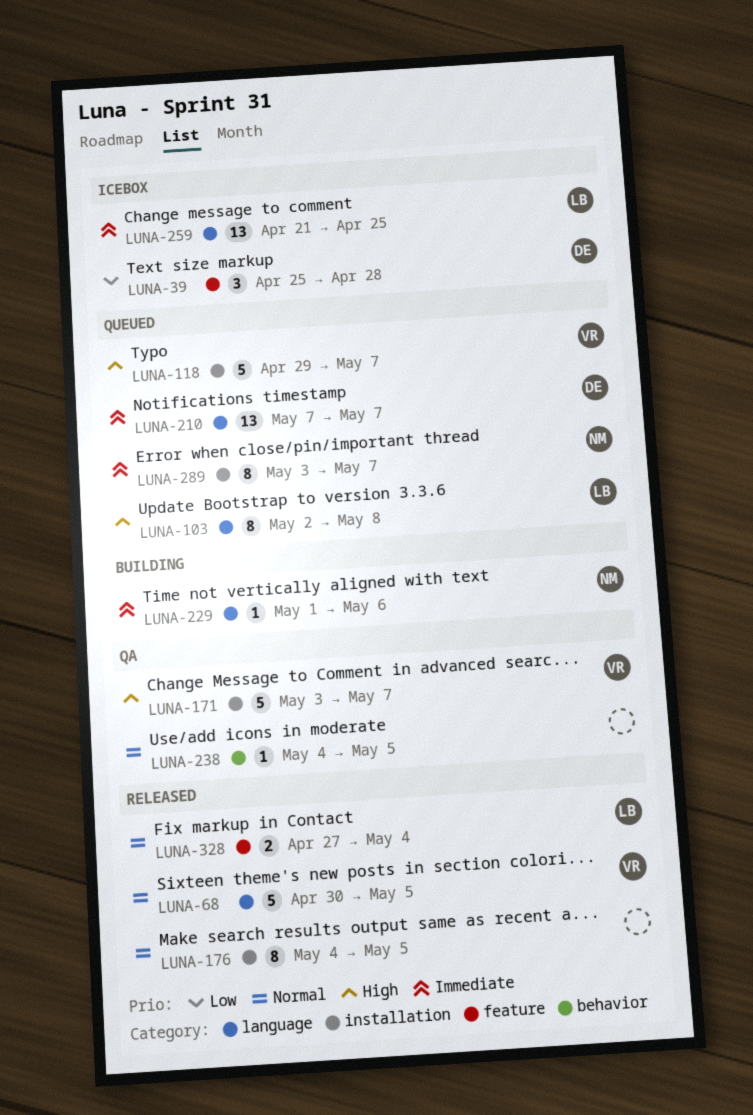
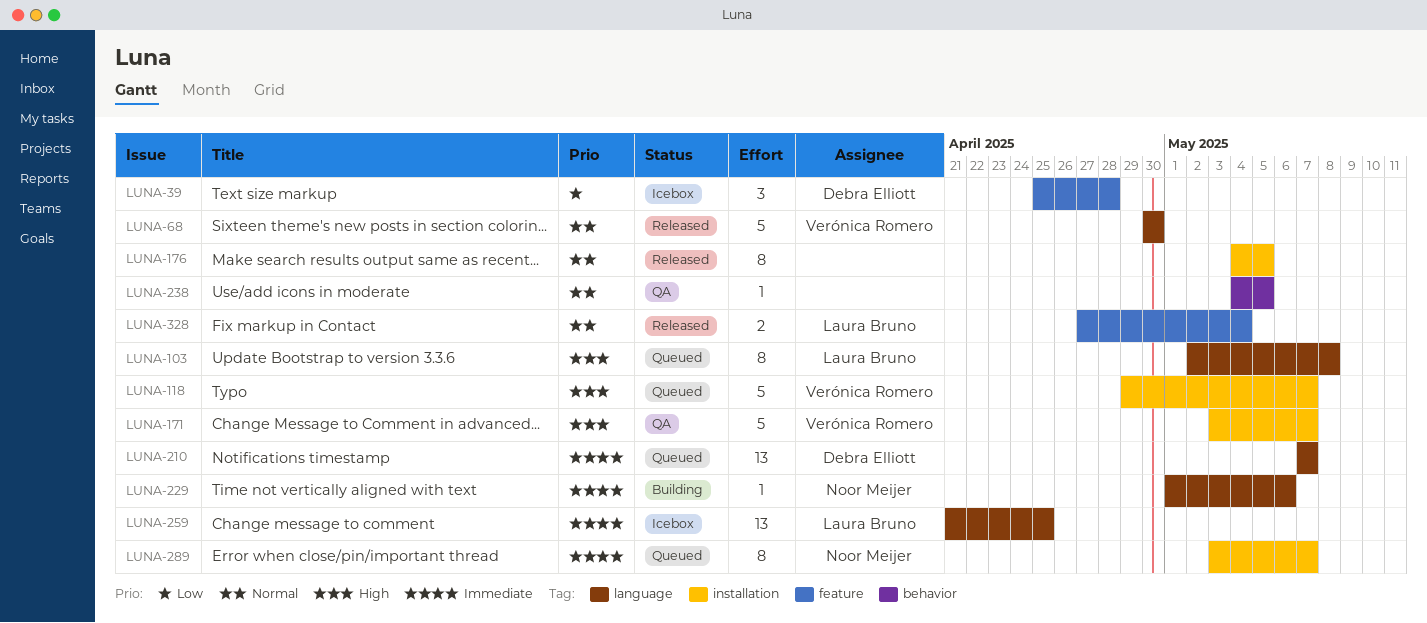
LUNA-68, due: May 5 -> Apr 30

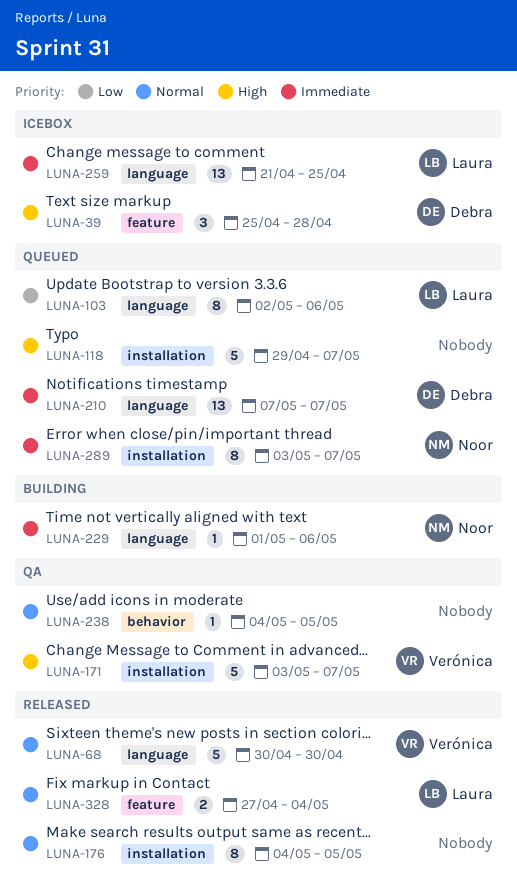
LUNA-39, priority: Low -> High
LUNA-103, priority: High -> Low
LUNA-103, due: May 8 -> May 6
LUNA-118, owner: Verónica Romero -> none

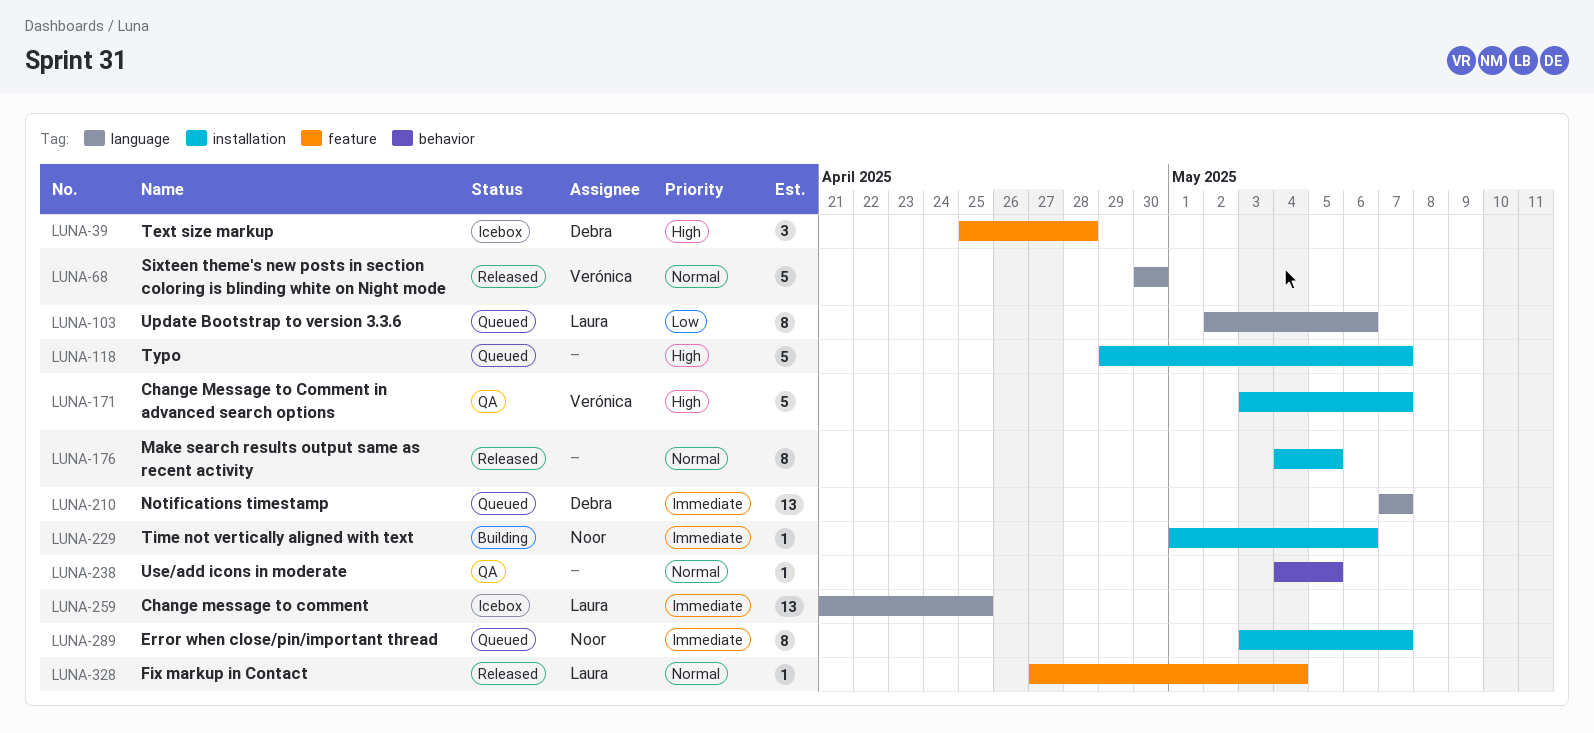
LUNA-229, label: language -> installation
LUNA-328, estimate: 2 -> 1

